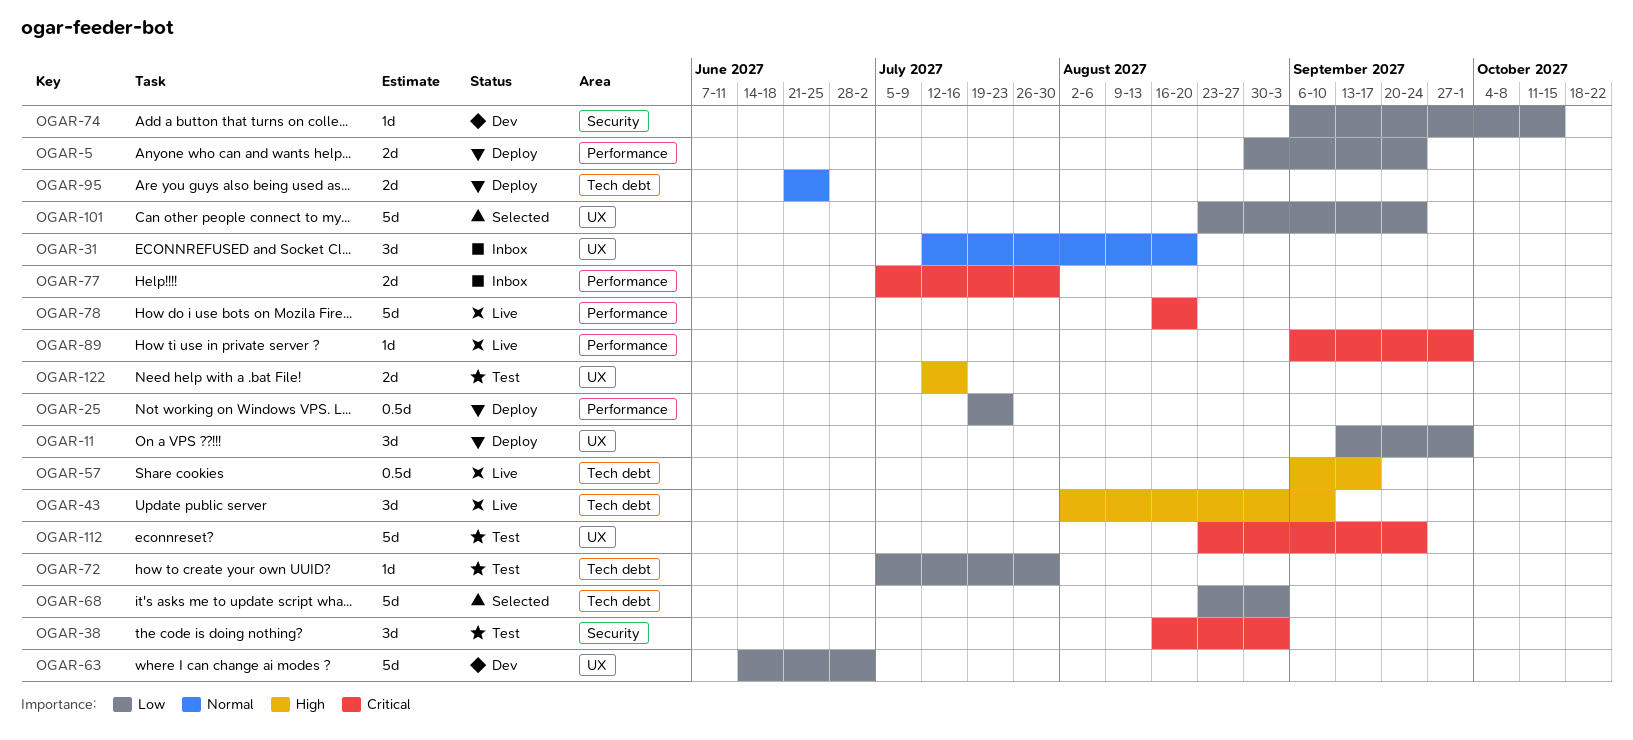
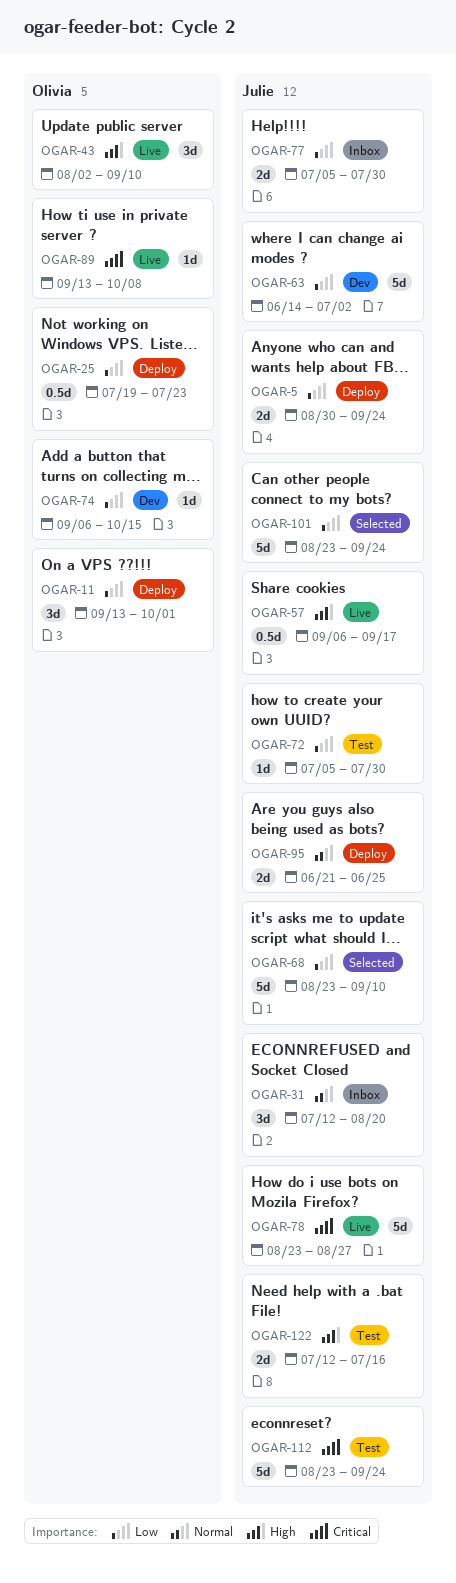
OGAR-38: present -> none
OGAR-68, due: Sep 3 -> Sep 10
OGAR-77, priority: Critical -> Low
OGAR-78, start: Aug 16 -> Aug 23
OGAR-78, due: Aug 20 -> Aug 27
OGAR-89, start: Sep 6 -> Sep 13
OGAR-89, due: Oct 1 -> Oct 8

